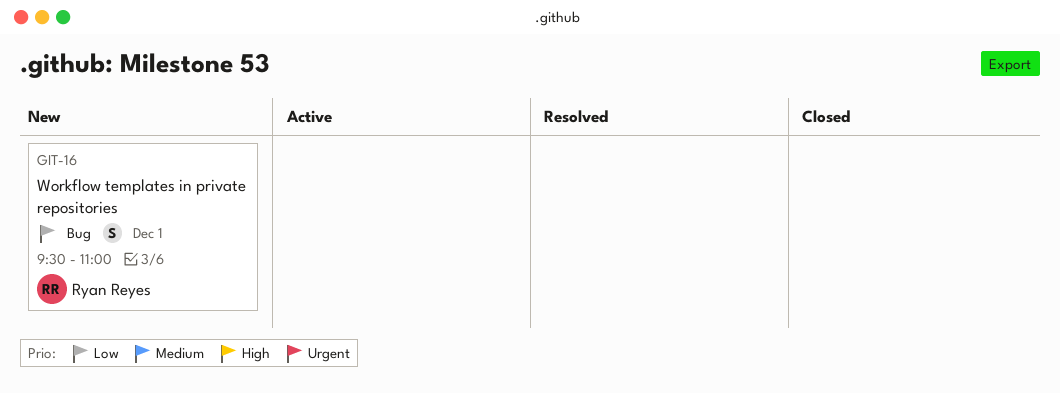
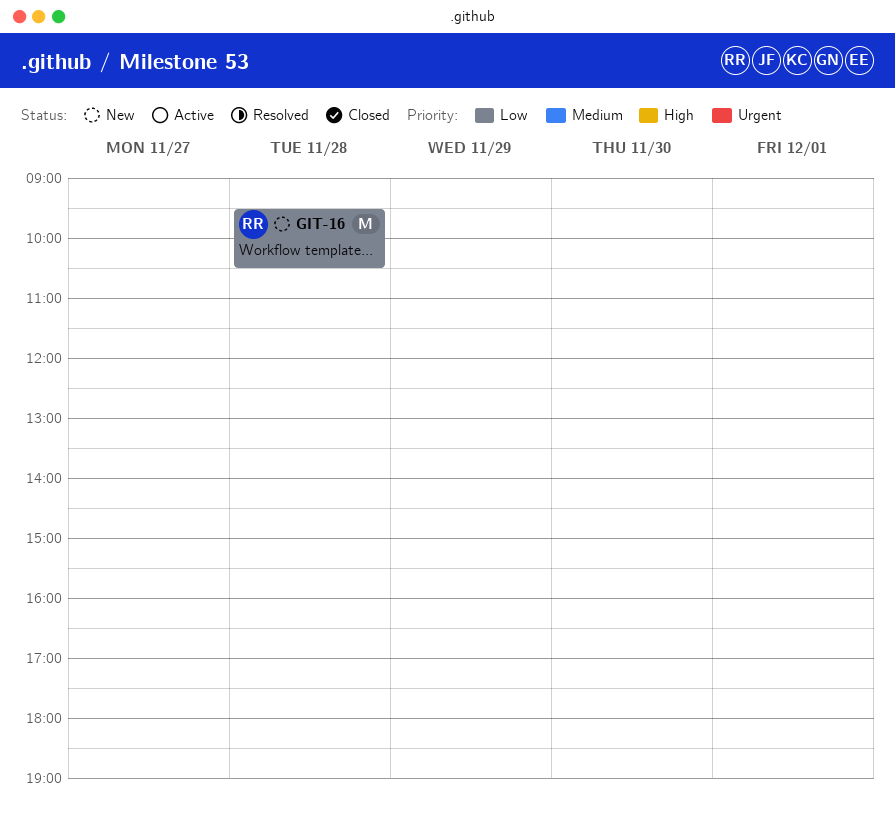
GIT-16, estimate: S -> M
GIT-16, day: Dec 1 -> Nov 28
GIT-16, ends: 11:00 -> 10:30

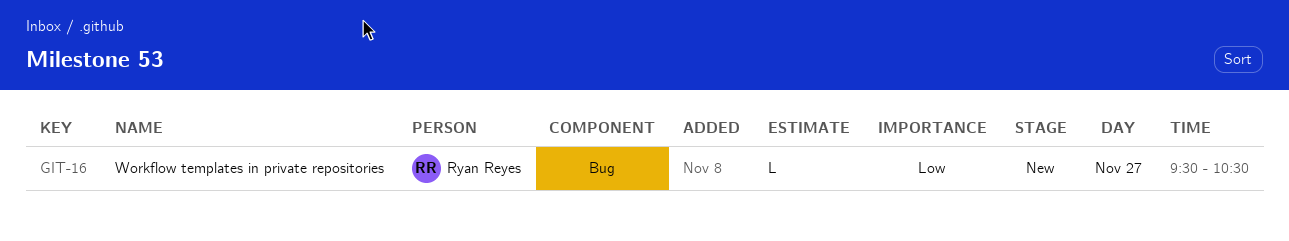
GIT-16, estimate: M -> L
GIT-16, day: Nov 28 -> Nov 27

